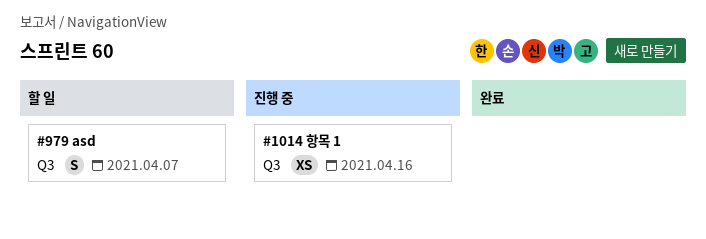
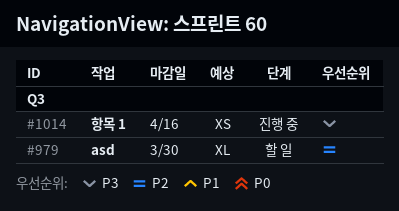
#979, estimate: S -> XL
#979, due: Apr 7 -> Mar 30

